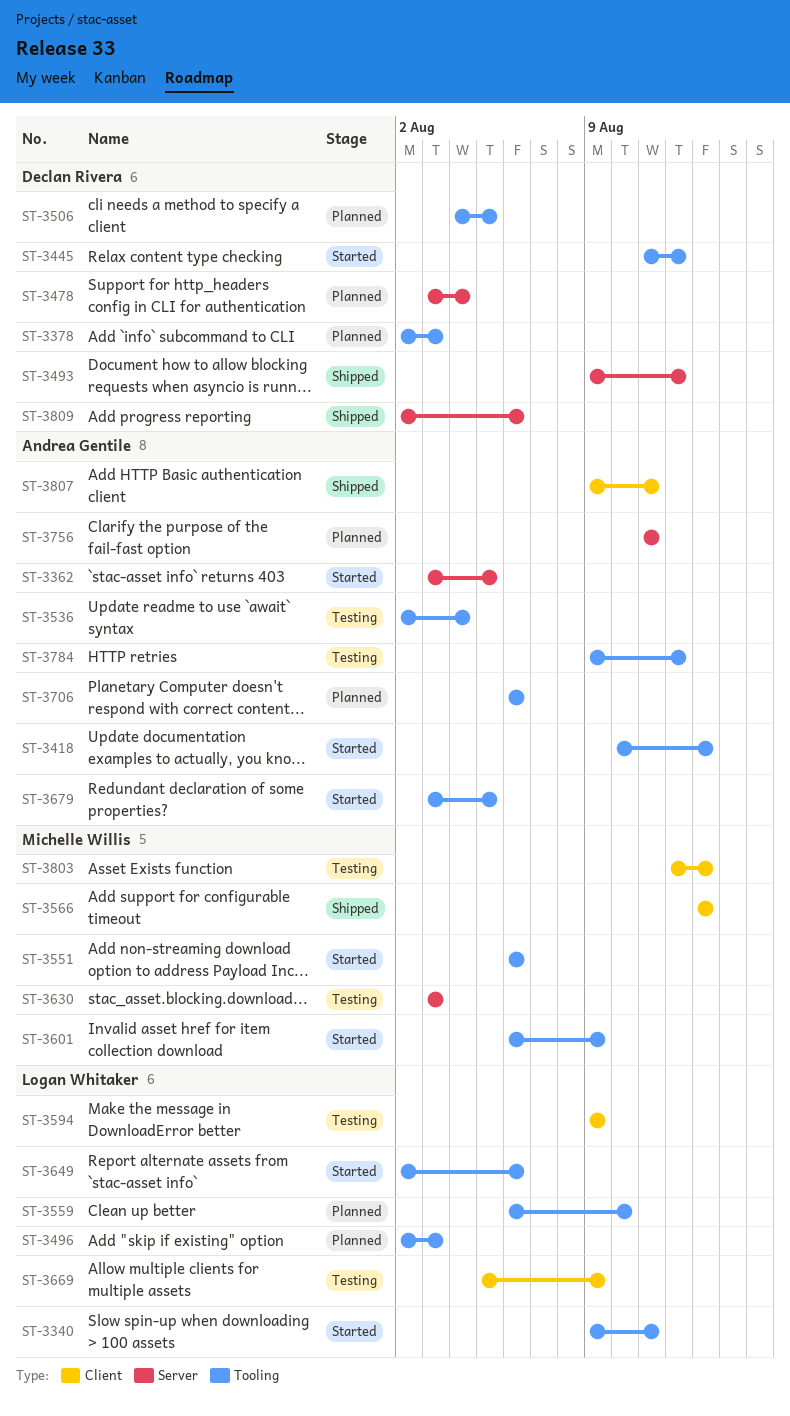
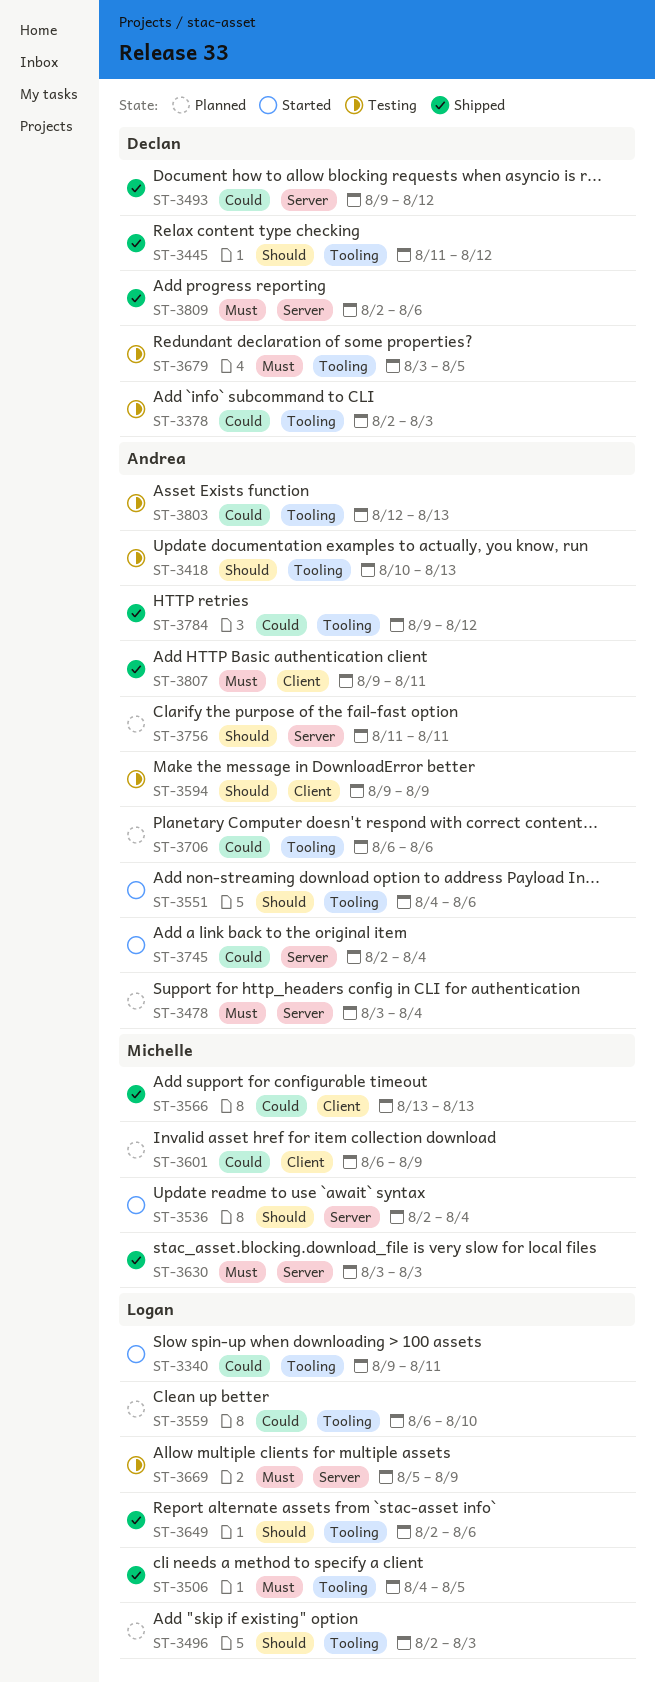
ST-3362: present -> none
ST-3378, status: Planned -> Testing
ST-3418, status: Started -> Testing
ST-3445, status: Started -> Shipped
ST-3478, owner: Declan Rivera -> Andrea Gentile
ST-3506, status: Planned -> Shipped
ST-3506, owner: Declan Rivera -> Logan Whitaker
ST-3536, status: Testing -> Started
ST-3536, owner: Andrea Gentile -> Michelle Willis
ST-3536, label: Tooling -> Server
ST-3551, owner: Michelle Willis -> Andrea Gentile
ST-3551, start: Aug 6 -> Aug 4
ST-3594, owner: Logan Whitaker -> Andrea Gentile
ST-3601, status: Started -> Planned
ST-3601, label: Tooling -> Client
ST-3630, status: Testing -> Shipped
ST-3649, status: Started -> Shipped
ST-3669, label: Client -> Server
ST-3679, status: Started -> Testing
ST-3679, owner: Andrea Gentile -> Declan Rivera
ST-3745: none -> present
ST-3784, status: Testing -> Shipped
ST-3803, owner: Michelle Willis -> Andrea Gentile
ST-3803, label: Client -> Tooling

